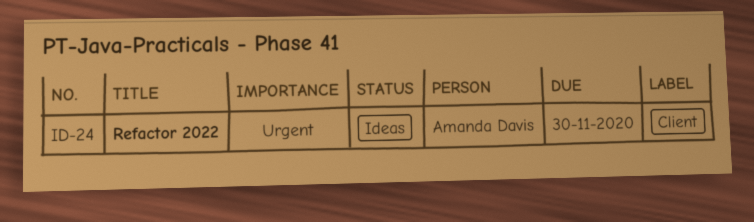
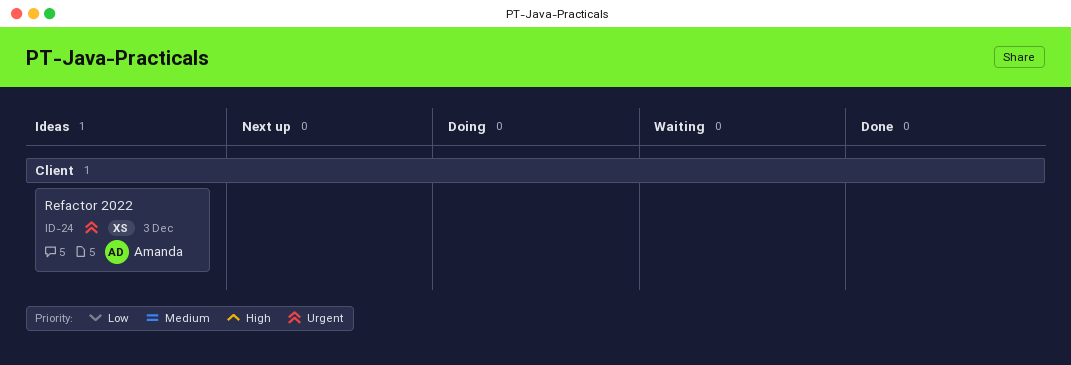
ID-24, due: Nov 30 -> Dec 3

